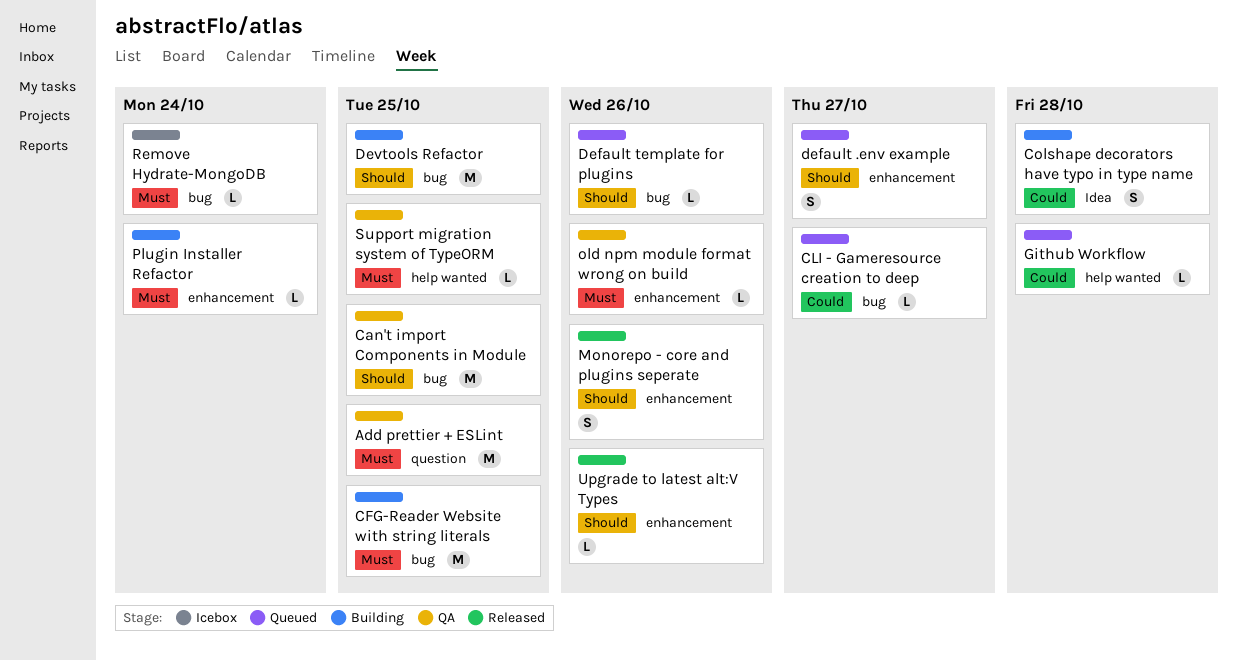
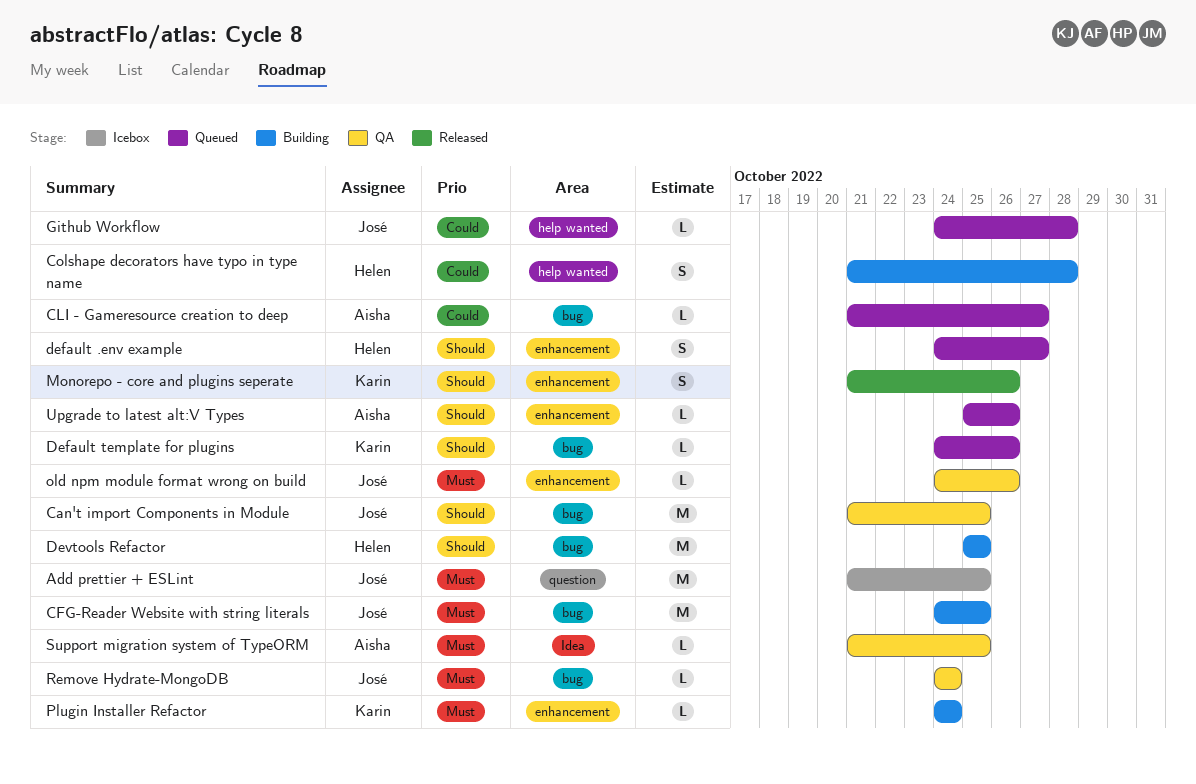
Add prettier + ESLint, status: QA -> Icebox
Colshape decorators have typo in type name, label: Idea -> help wanted
Remove Hydrate-MongoDB, status: Icebox -> QA
Support migration system of TypeORM, label: help wanted -> Idea
Upgrade to latest alt:V Types, status: Released -> Queued

